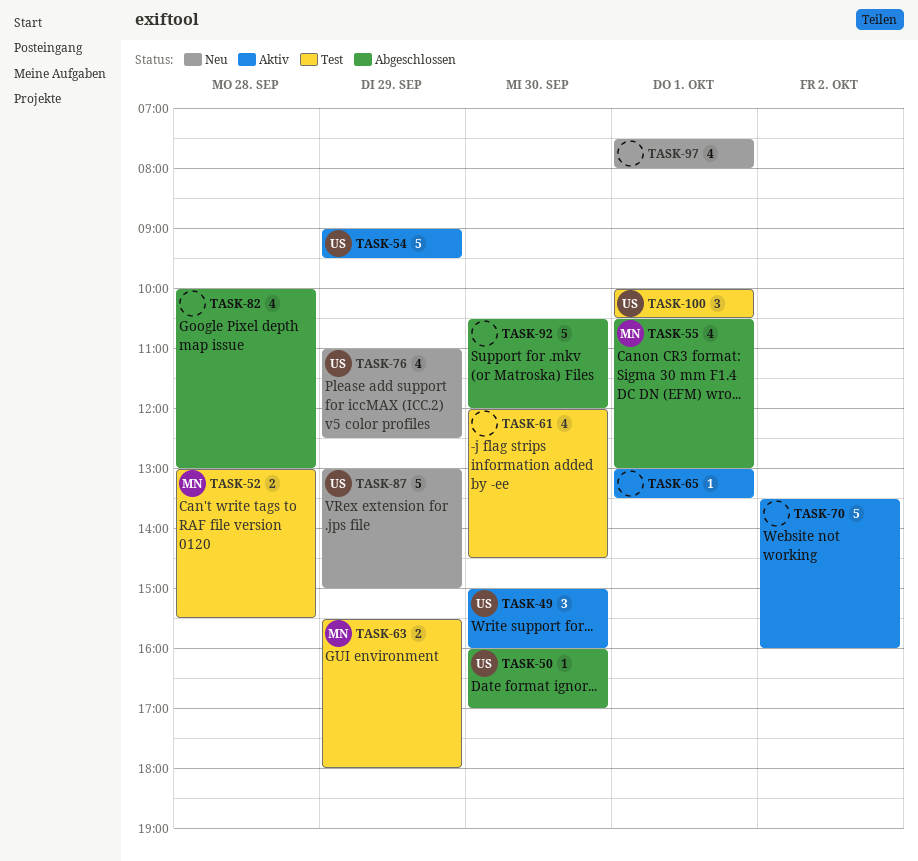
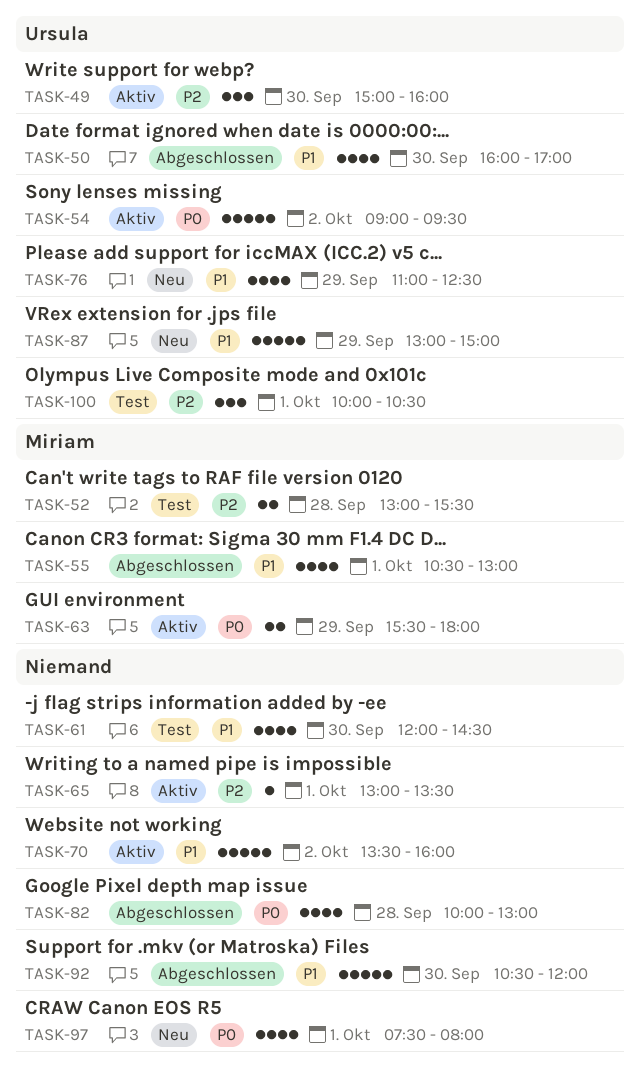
TASK-50, estimate: 1 -> 4
TASK-54, day: Sep 29 -> Oct 2
TASK-63, status: Test -> Aktiv

